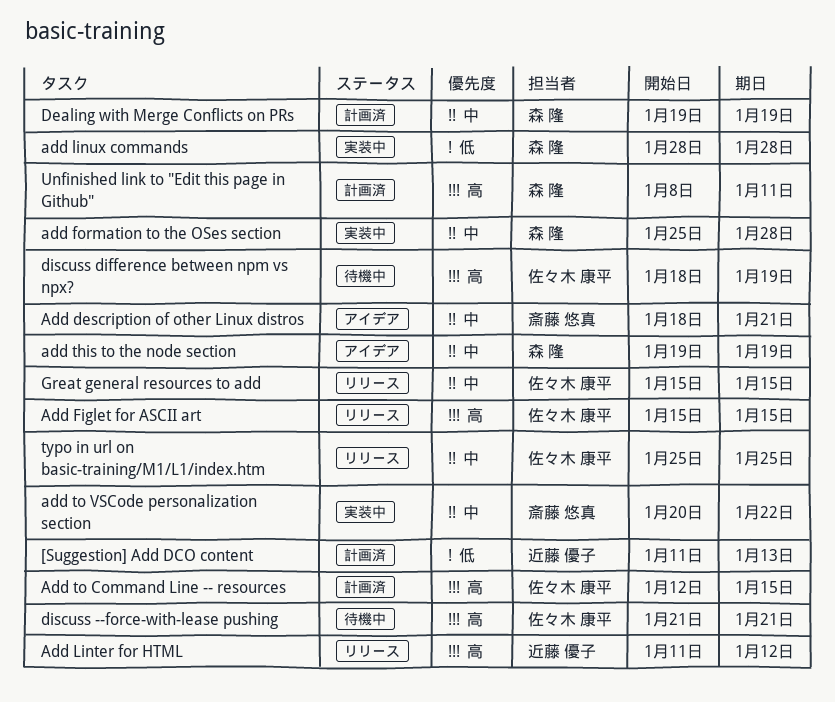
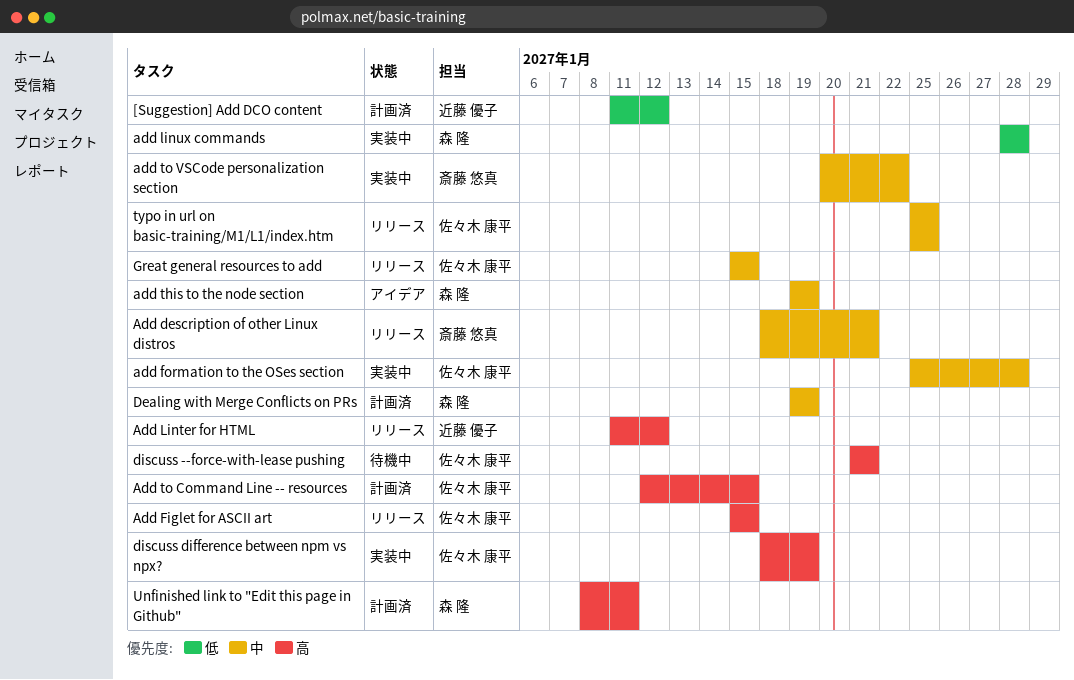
[Suggestion] Add DCO content, due: Jan 13 -> Jan 12
Add description of other Linux distros, status: アイデア -> リリース
add formation to the OSes section, owner: 森 隆 -> 佐々木 康平
discuss difference between npm vs npx?, status: 待機中 -> 実装中

